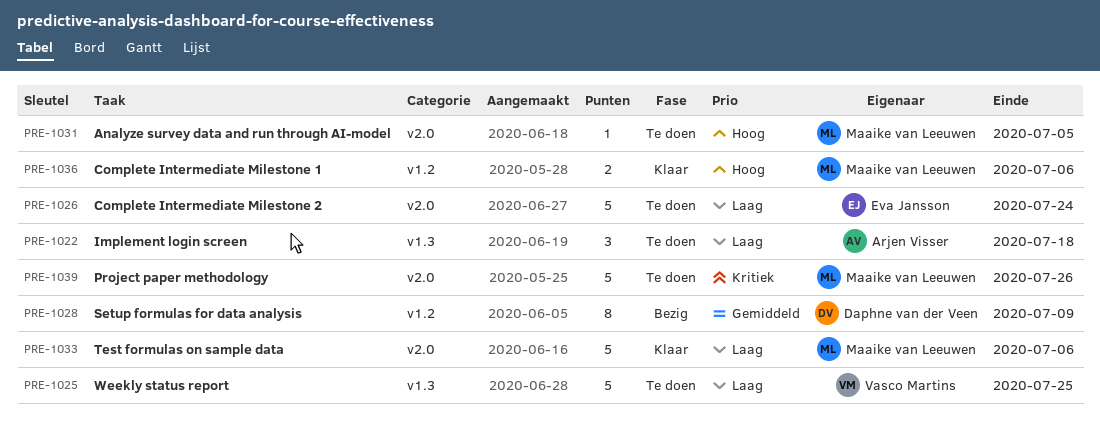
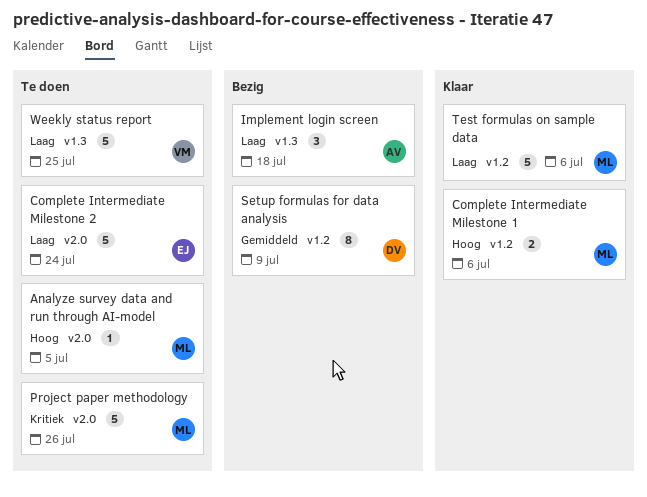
Implement login screen, status: Te doen -> Bezig
Test formulas on sample data, label: v2.0 -> v1.2

